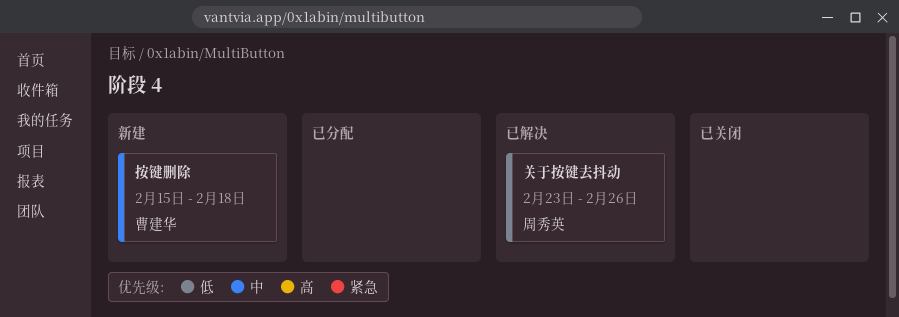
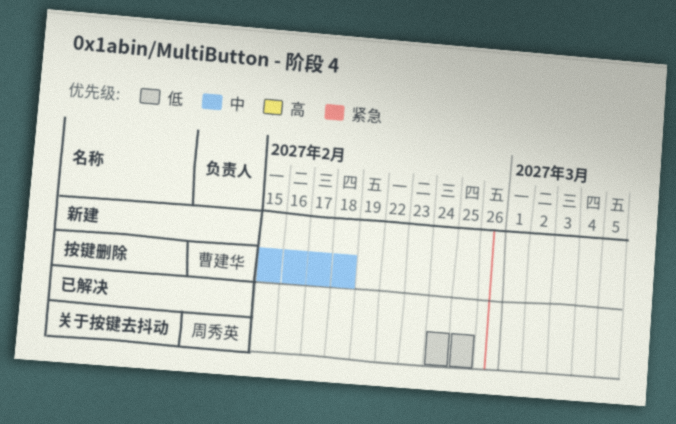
关于按键去抖动, start: Feb 23 -> Feb 24
关于按键去抖动, due: Feb 26 -> Feb 25

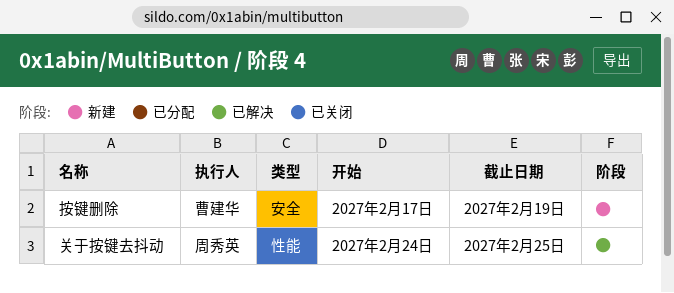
按键删除, start: Feb 15 -> Feb 17
按键删除, due: Feb 18 -> Feb 19

